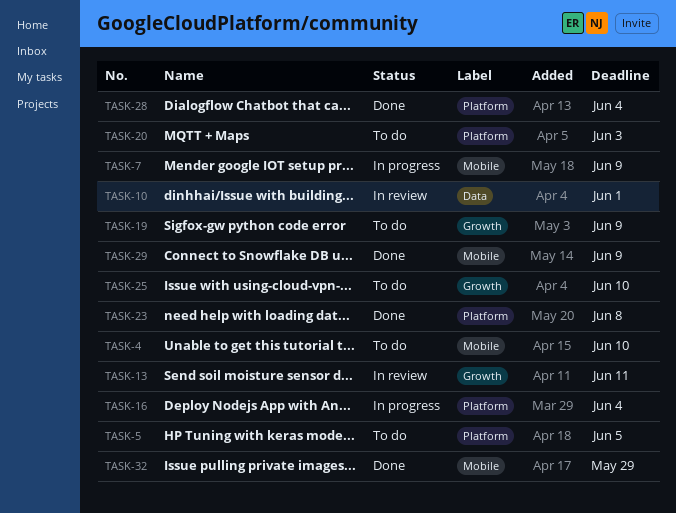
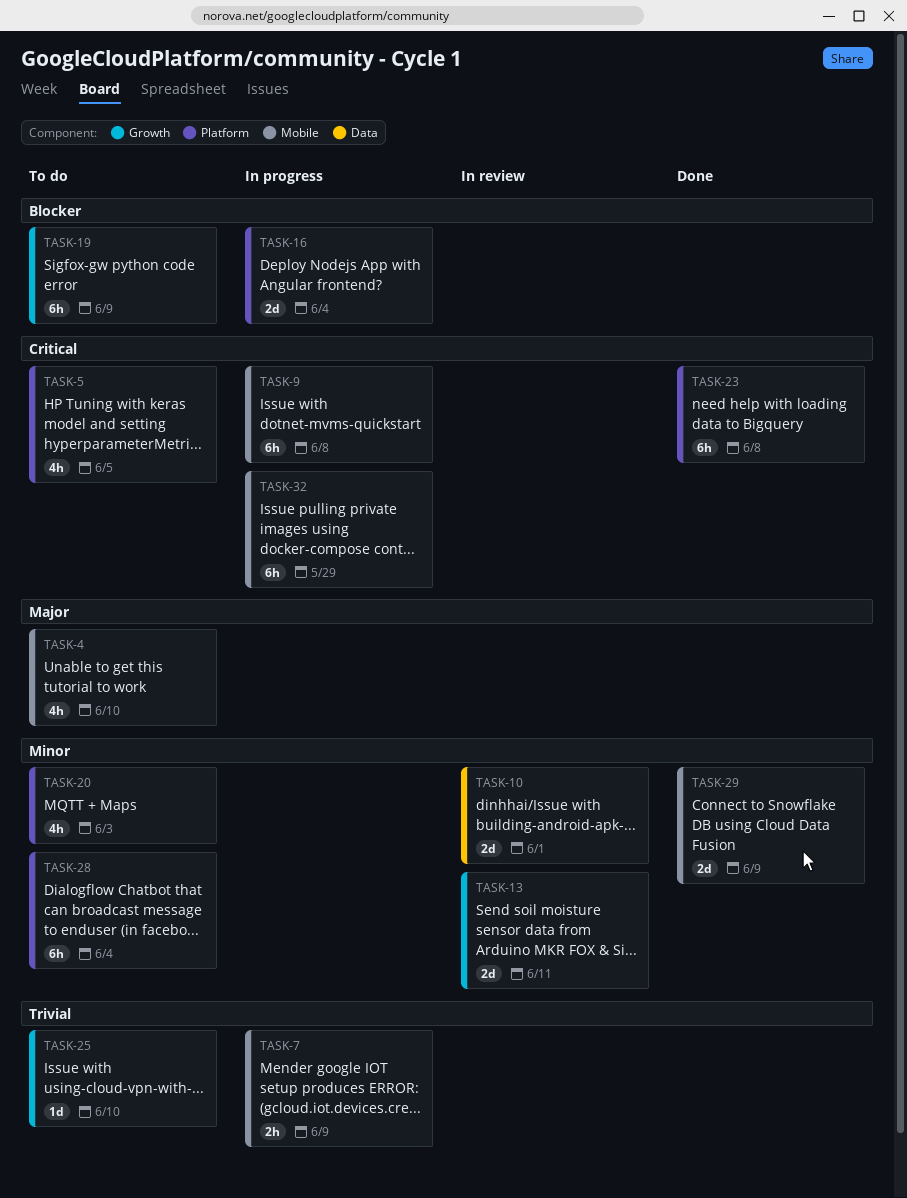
TASK-9: none -> present
TASK-28, status: Done -> To do
TASK-32, status: Done -> In progress

